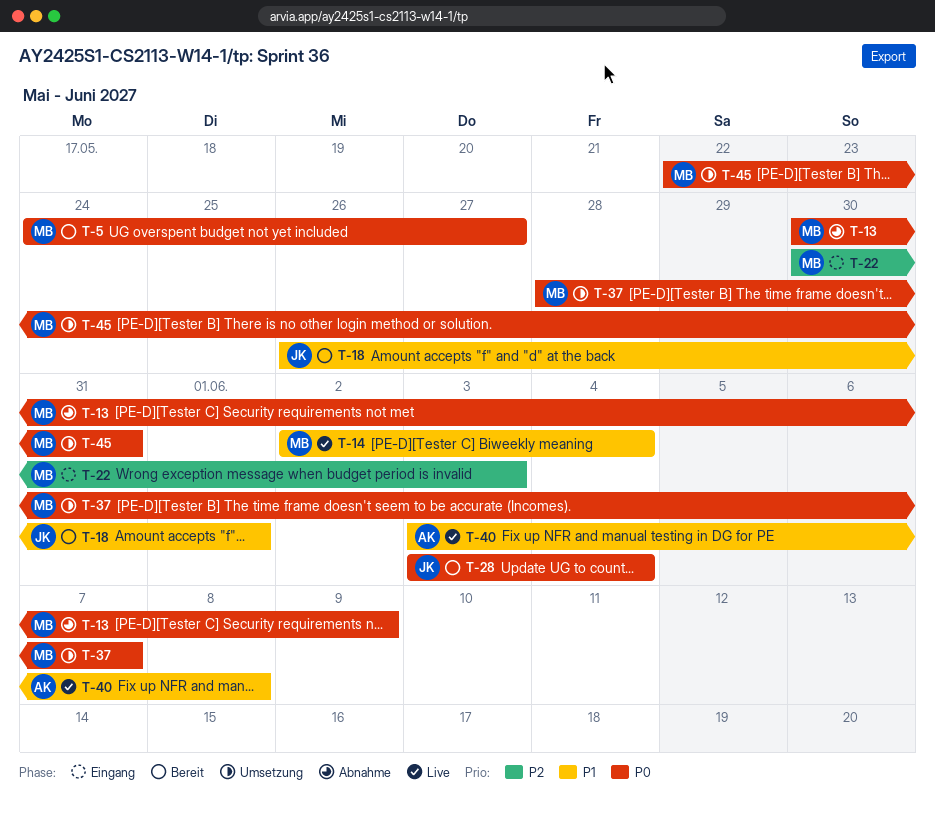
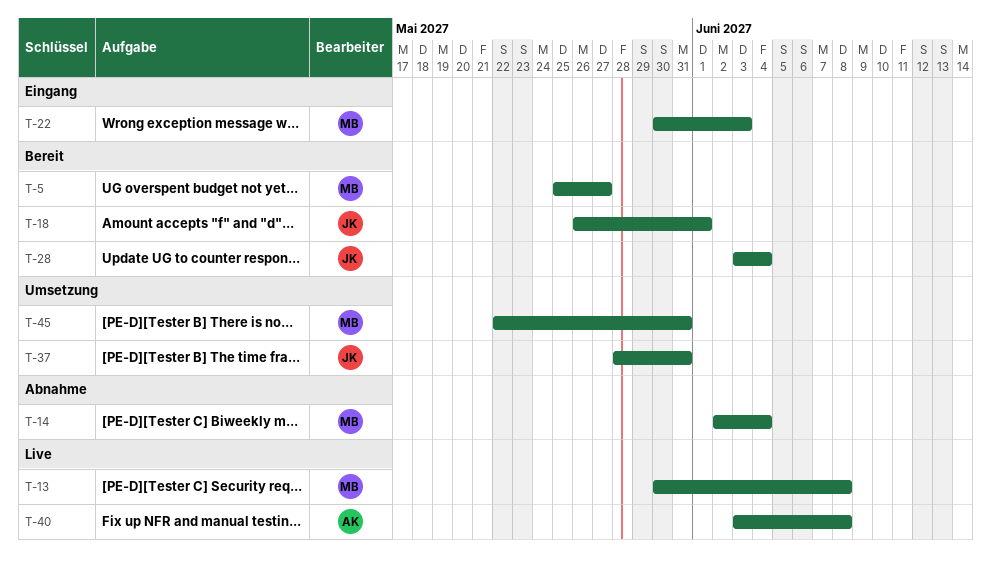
T-5, start: May 24 -> May 25
T-13, status: Abnahme -> Live
T-13, due: Jun 9 -> Jun 8
T-14, status: Live -> Abnahme
T-37, owner: MB -> JK
T-37, due: Jun 7 -> May 31

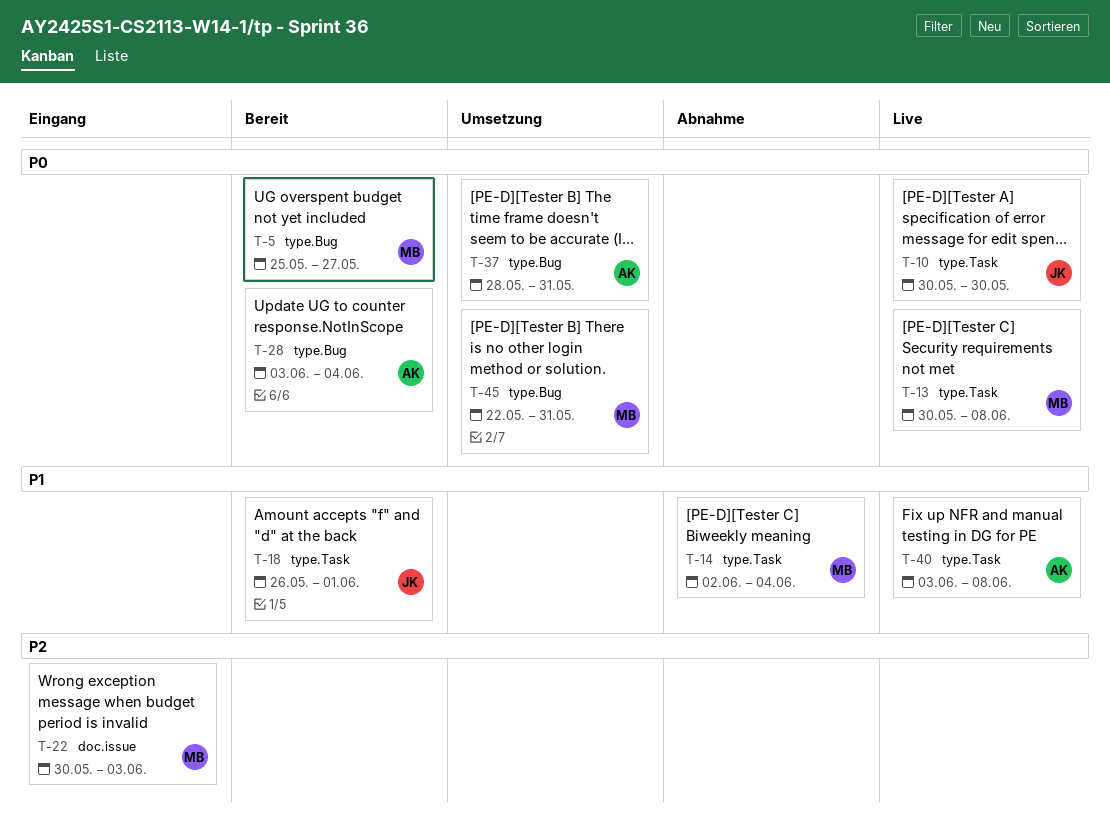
T-10: none -> present
T-28, owner: JK -> AK
T-37, owner: JK -> AK

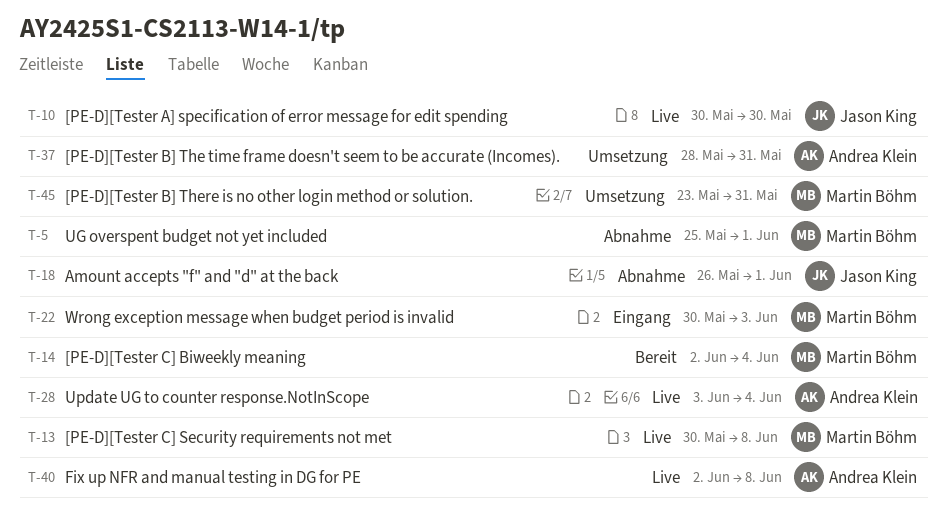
T-5, status: Bereit -> Abnahme
T-5, due: May 27 -> Jun 1
T-14, status: Abnahme -> Bereit
T-18, status: Bereit -> Abnahme
T-28, status: Bereit -> Live
T-40, start: Jun 3 -> Jun 2
T-45, start: May 22 -> May 23

